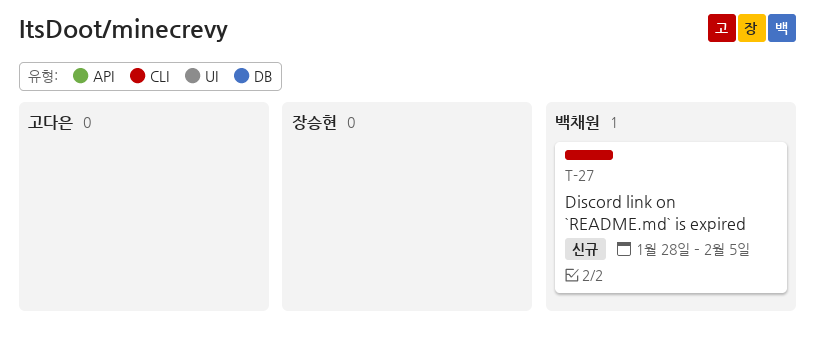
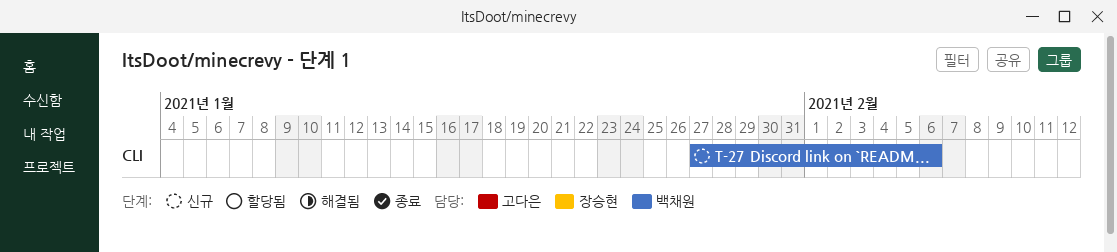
T-27, start: Jan 28 -> Jan 27
T-27, due: Feb 5 -> Feb 6

